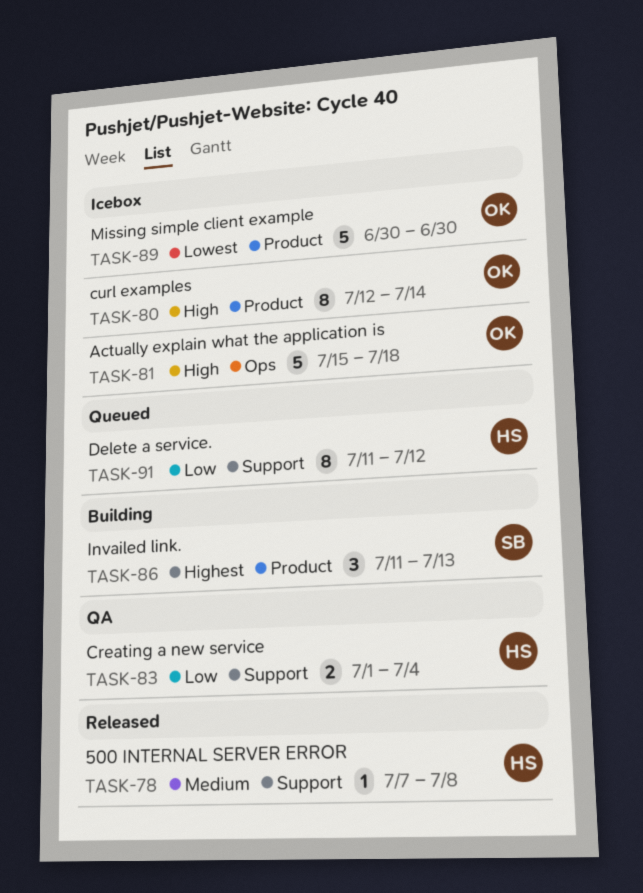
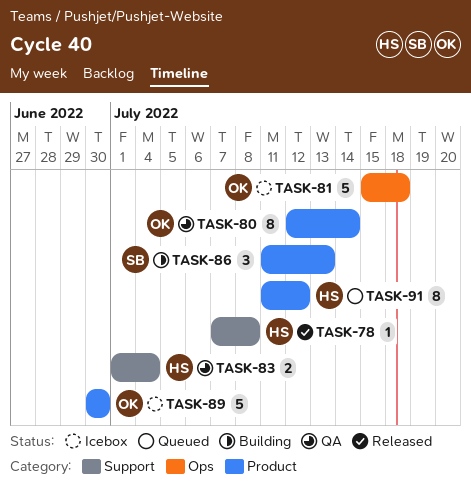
TASK-80, status: Icebox -> QA
TASK-91, label: Support -> Product

